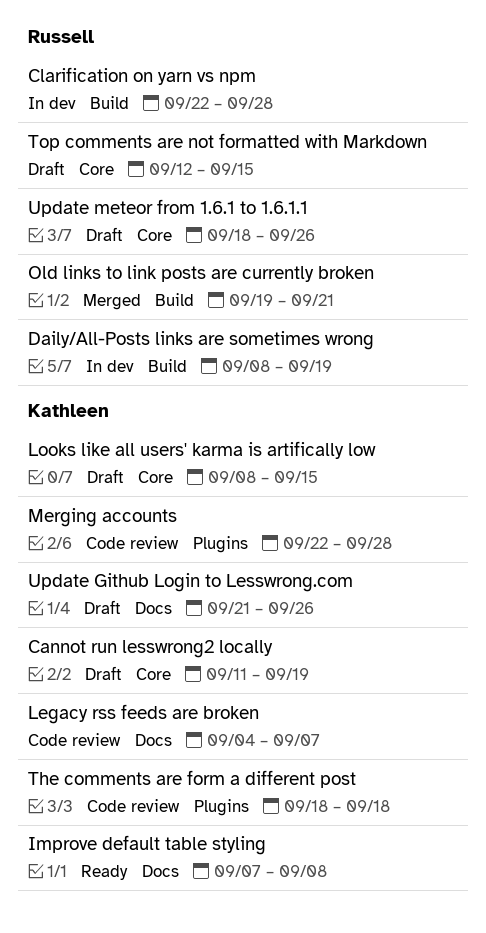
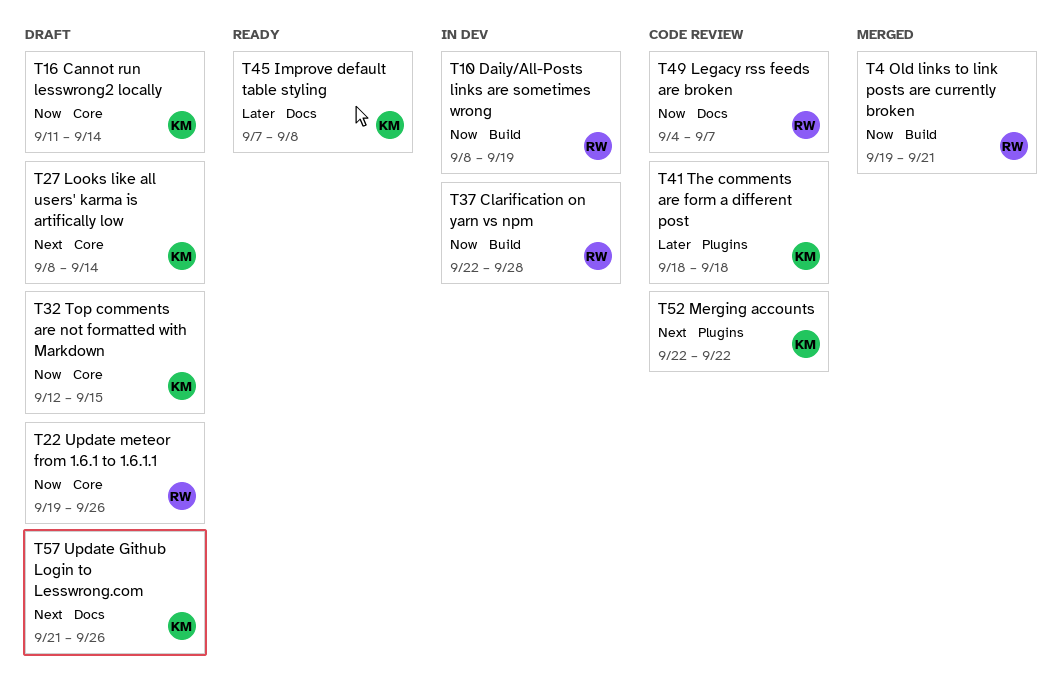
Cannot run lesswrong2 locally, due: Sep 19 -> Sep 14
Legacy rss feeds are broken, owner: Kathleen -> Russell
Looks like all users' karma is artifically low, due: Sep 15 -> Sep 14
Merging accounts, due: Sep 28 -> Sep 22
Top comments are not formatted with Markdown, owner: Russell -> Kathleen
Update meteor from 1.6.1 to 1.6.1.1, start: Sep 18 -> Sep 19

